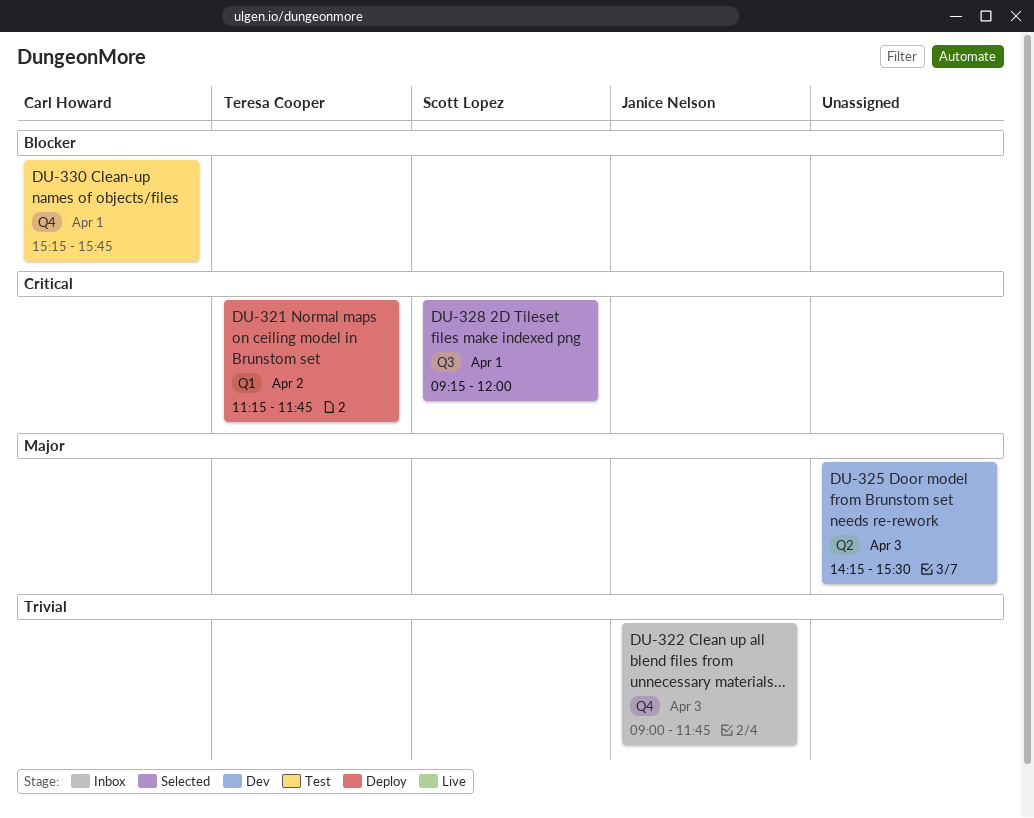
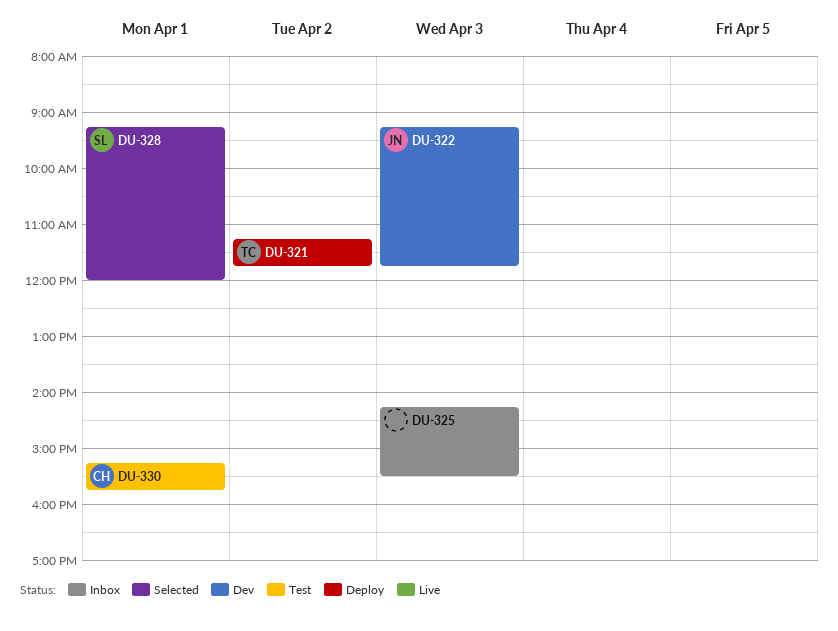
DU-322, status: Inbox -> Dev
DU-322, begins: 09:00 -> 09:15
DU-325, status: Dev -> Inbox

